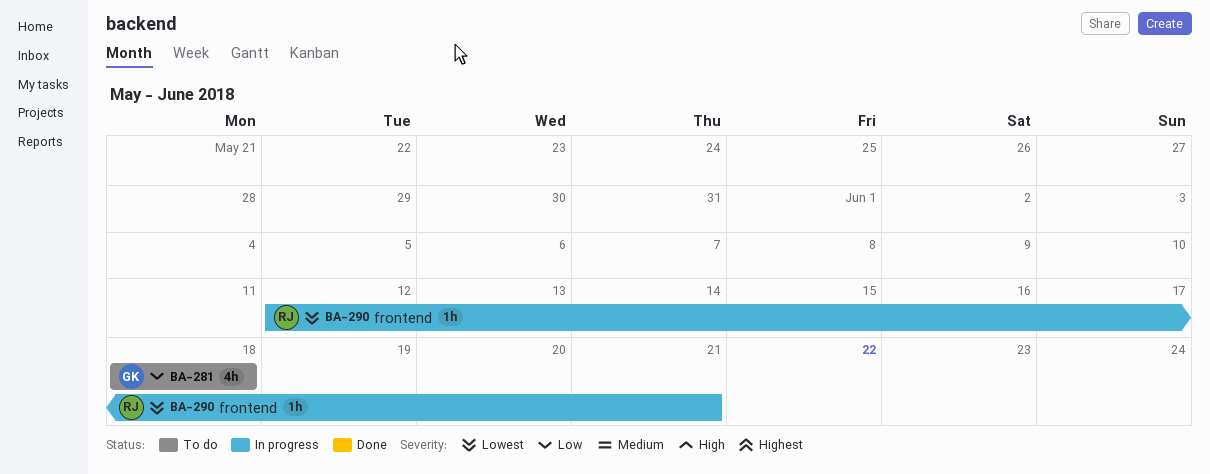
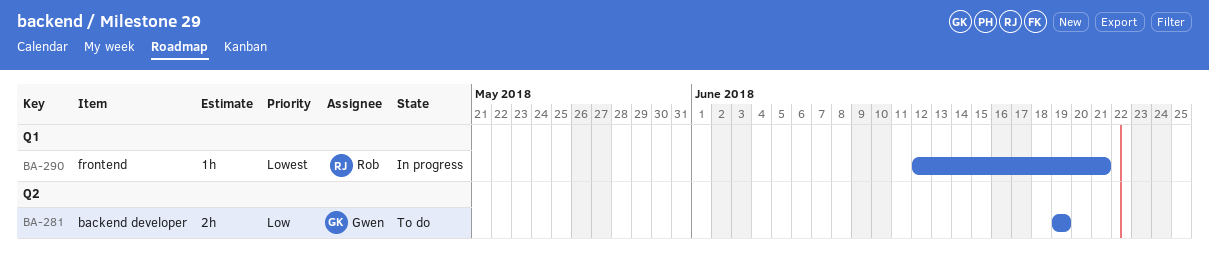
BA-281, estimate: 4h -> 2h
BA-281, start: Jun 18 -> Jun 19
BA-281, due: Jun 18 -> Jun 19

